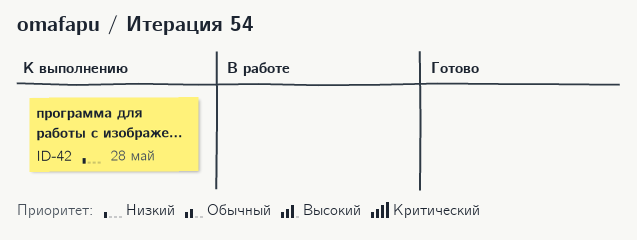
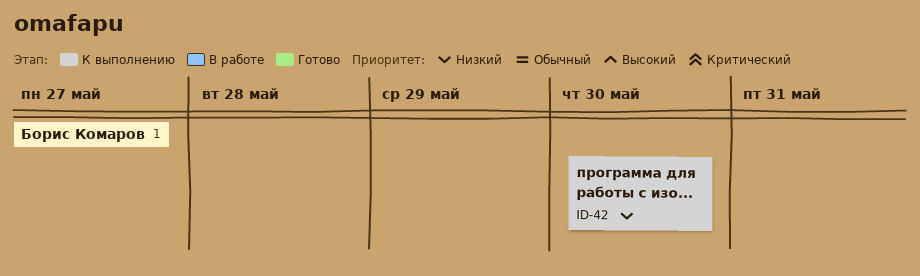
ID-42, due: May 28 -> May 30

